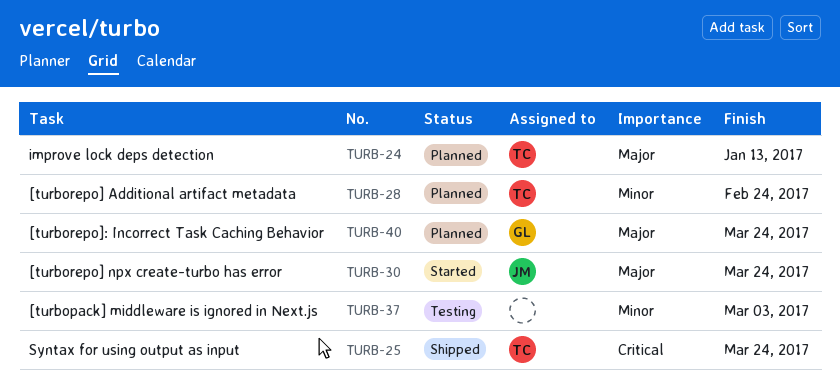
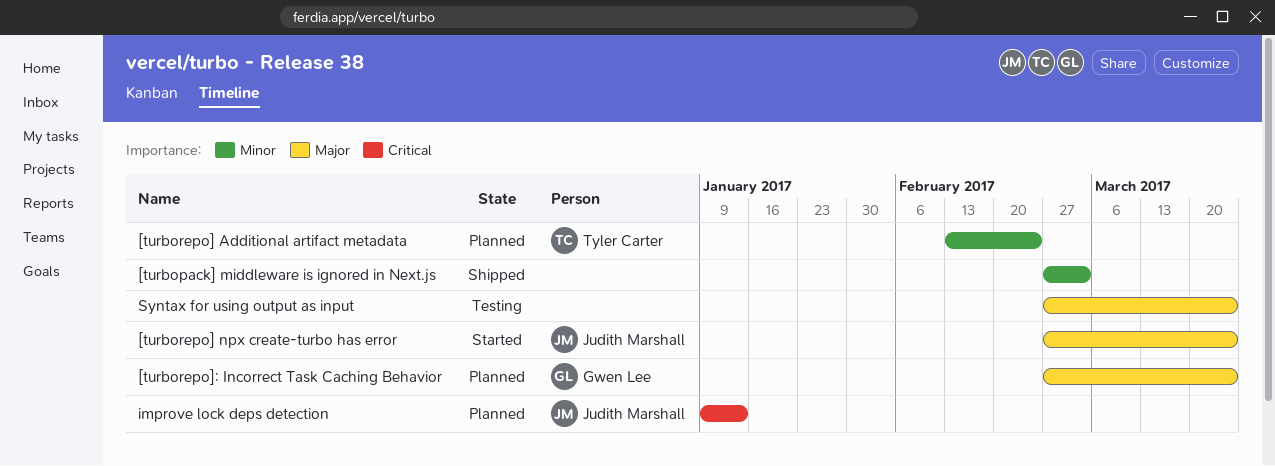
[turbopack] middleware is ignored in Next.js, status: Testing -> Shipped
improve lock deps detection, owner: Tyler Carter -> Judith Marshall
improve lock deps detection, priority: Major -> Critical
Syntax for using output as input, status: Shipped -> Testing
Syntax for using output as input, owner: Tyler Carter -> none
Syntax for using output as input, priority: Critical -> Major

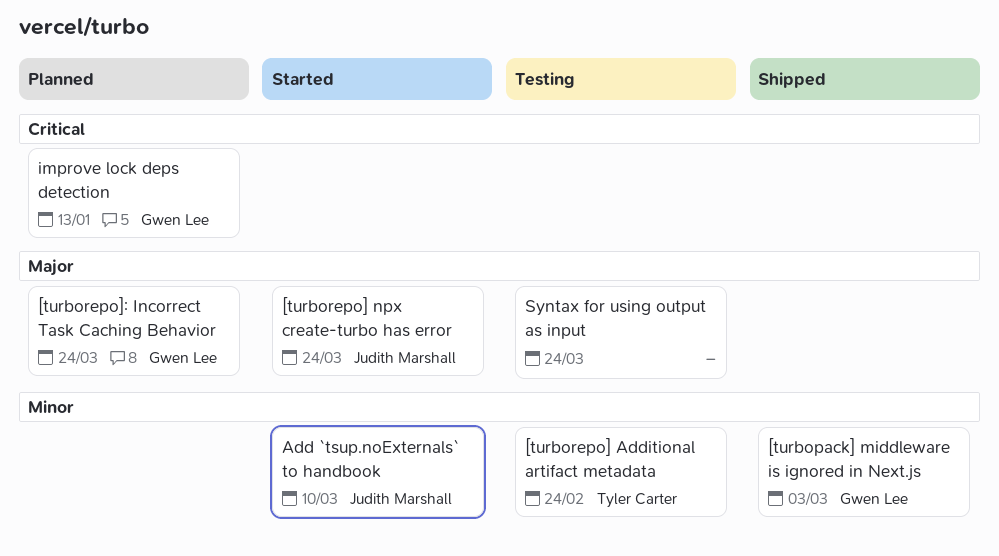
[turbopack] middleware is ignored in Next.js, owner: none -> Gwen Lee
[turborepo] Additional artifact metadata, status: Planned -> Testing
Add `tsup.noExternals` to handbook: none -> present
improve lock deps detection, owner: Judith Marshall -> Gwen Lee

